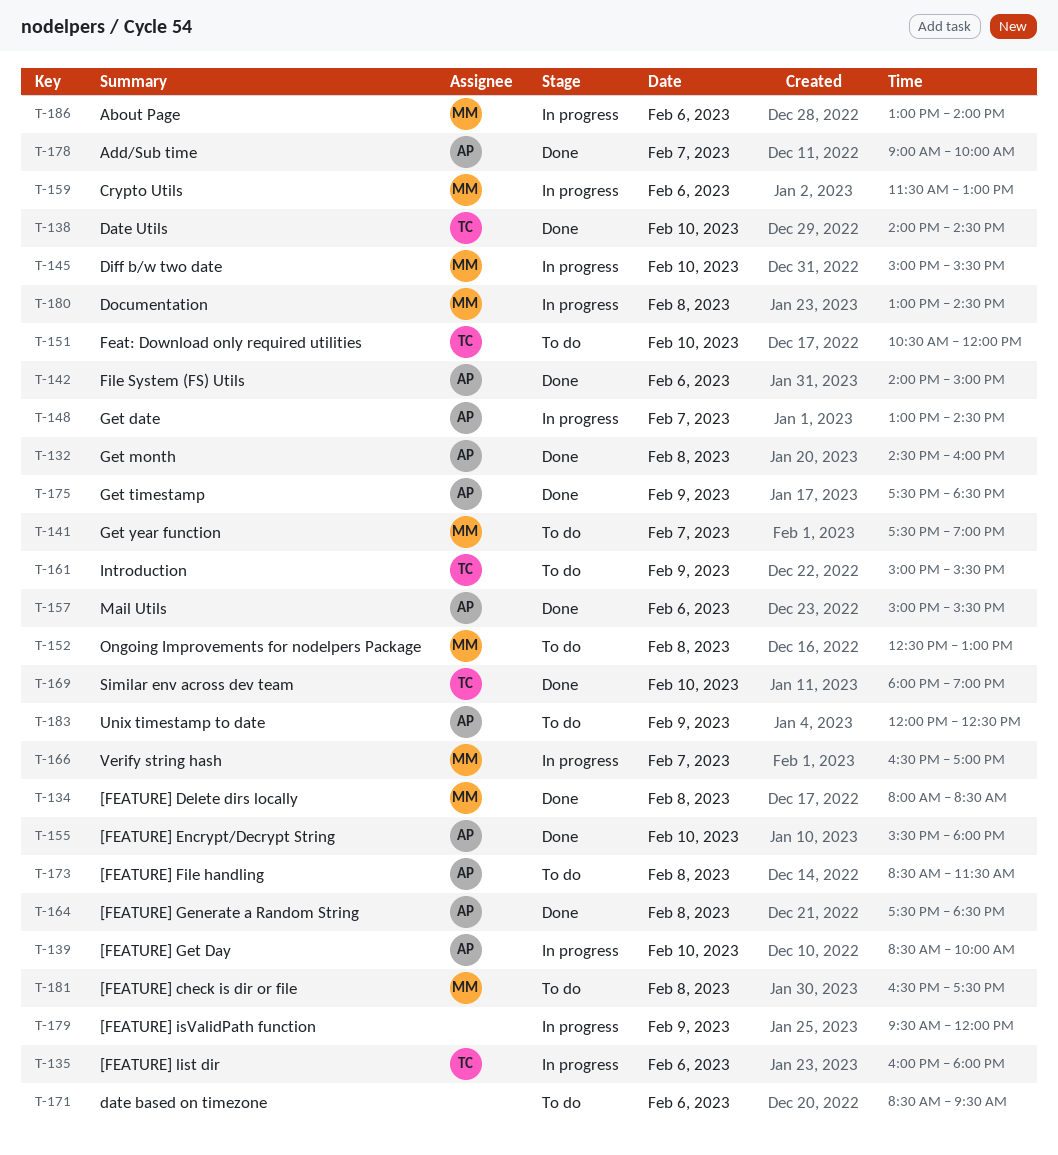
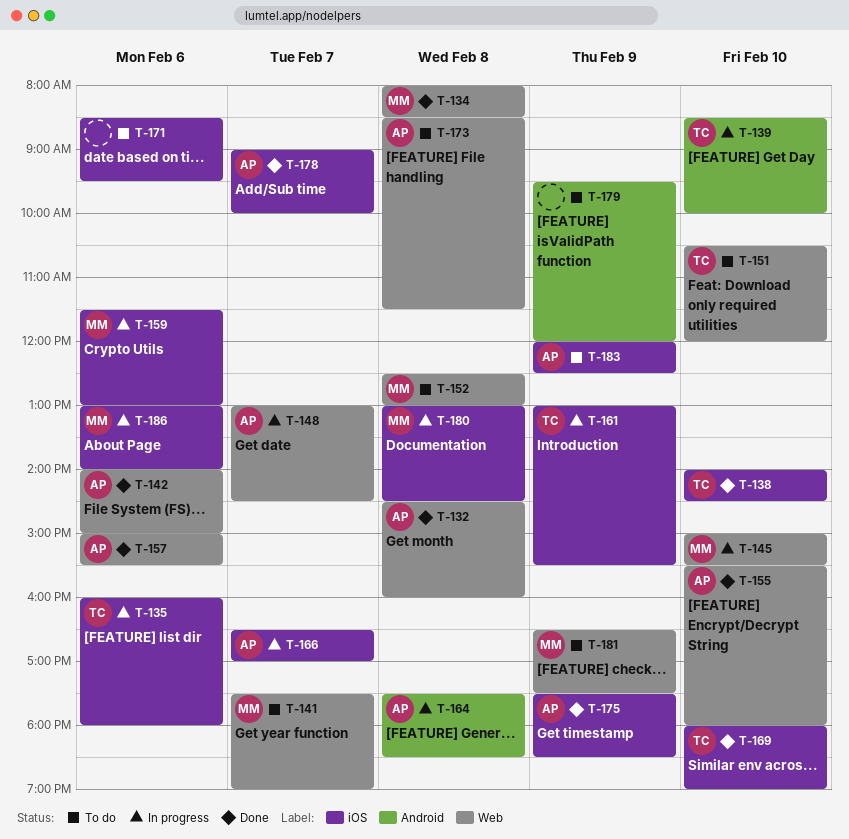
T-139, owner: AP -> TC
T-161, status: To do -> In progress
T-161, begins: 15:00 -> 13:00
T-164, status: Done -> In progress
T-166, owner: MM -> AP
T-179, status: In progress -> To do
T-181, day: Feb 8 -> Feb 9

